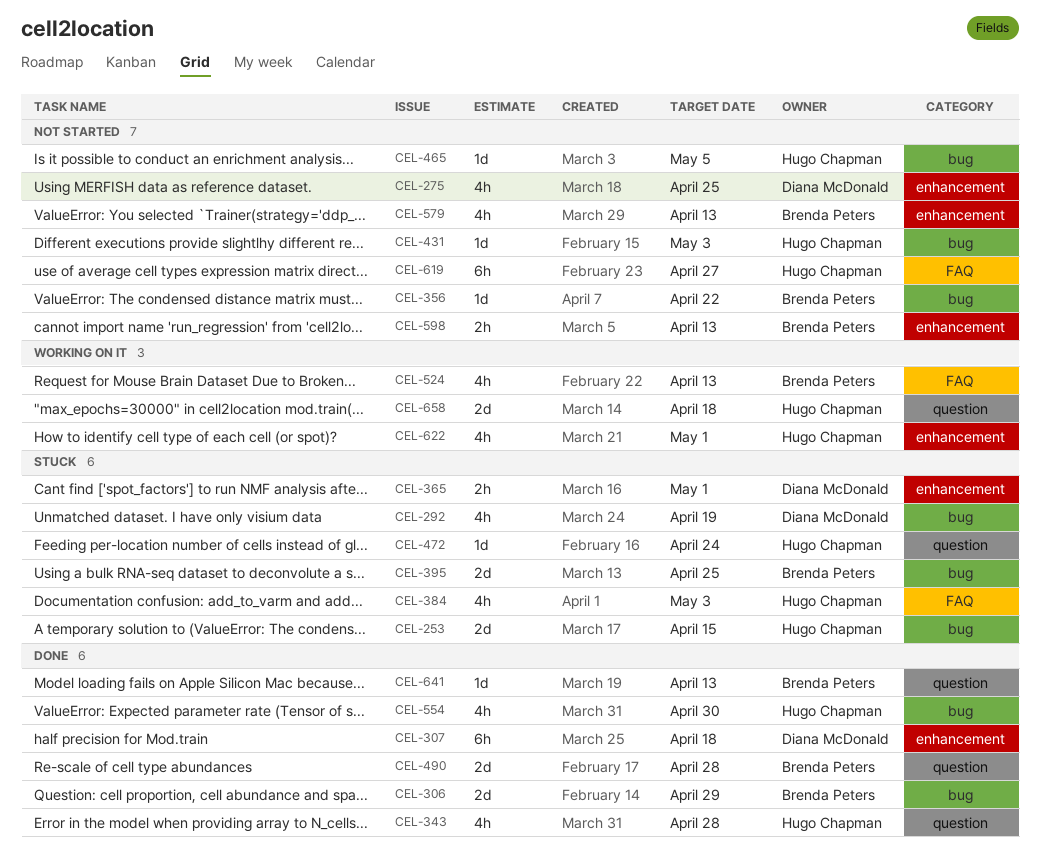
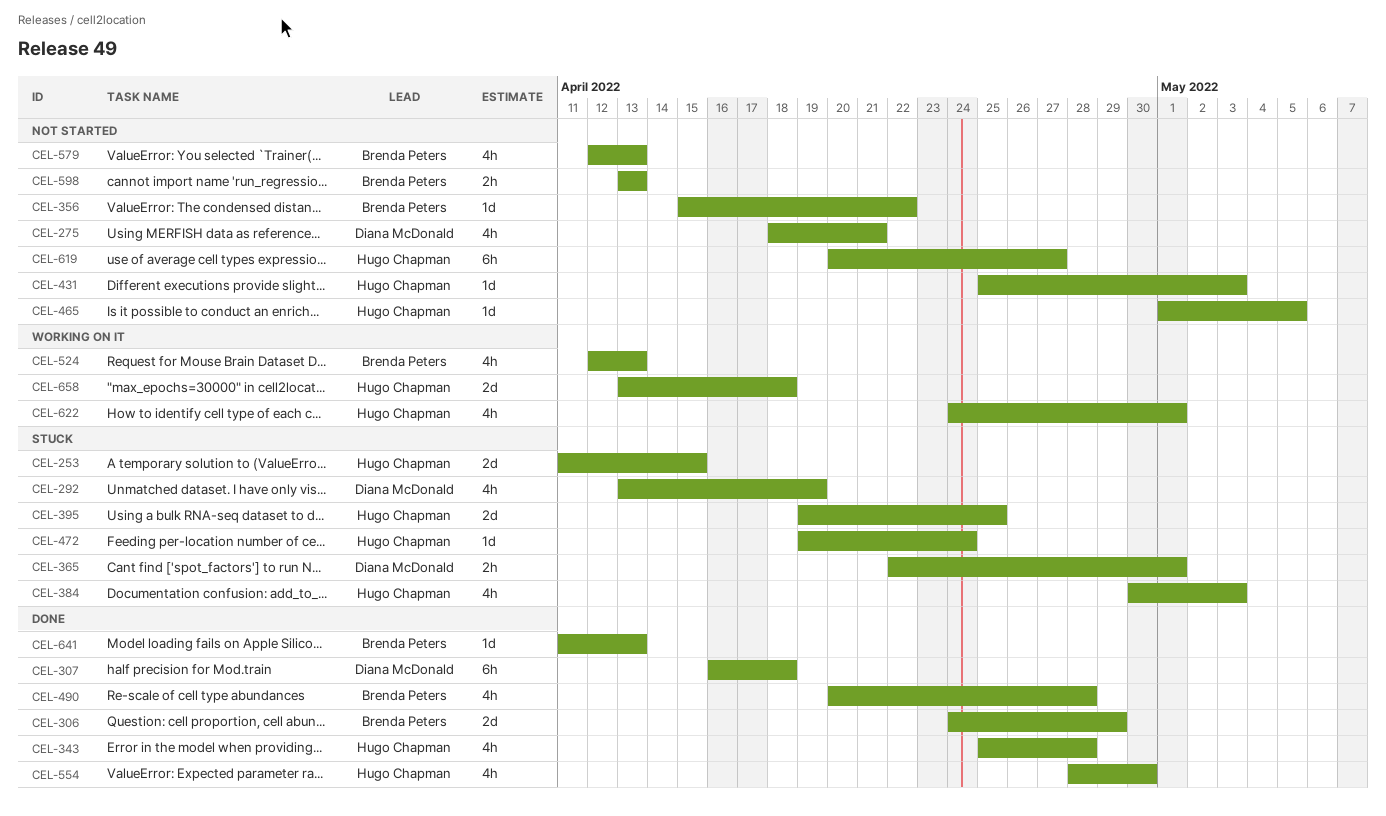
CEL-275, due: Apr 25 -> Apr 21
CEL-395, owner: Brenda Peters -> Hugo Chapman
CEL-490, estimate: 2d -> 4h

